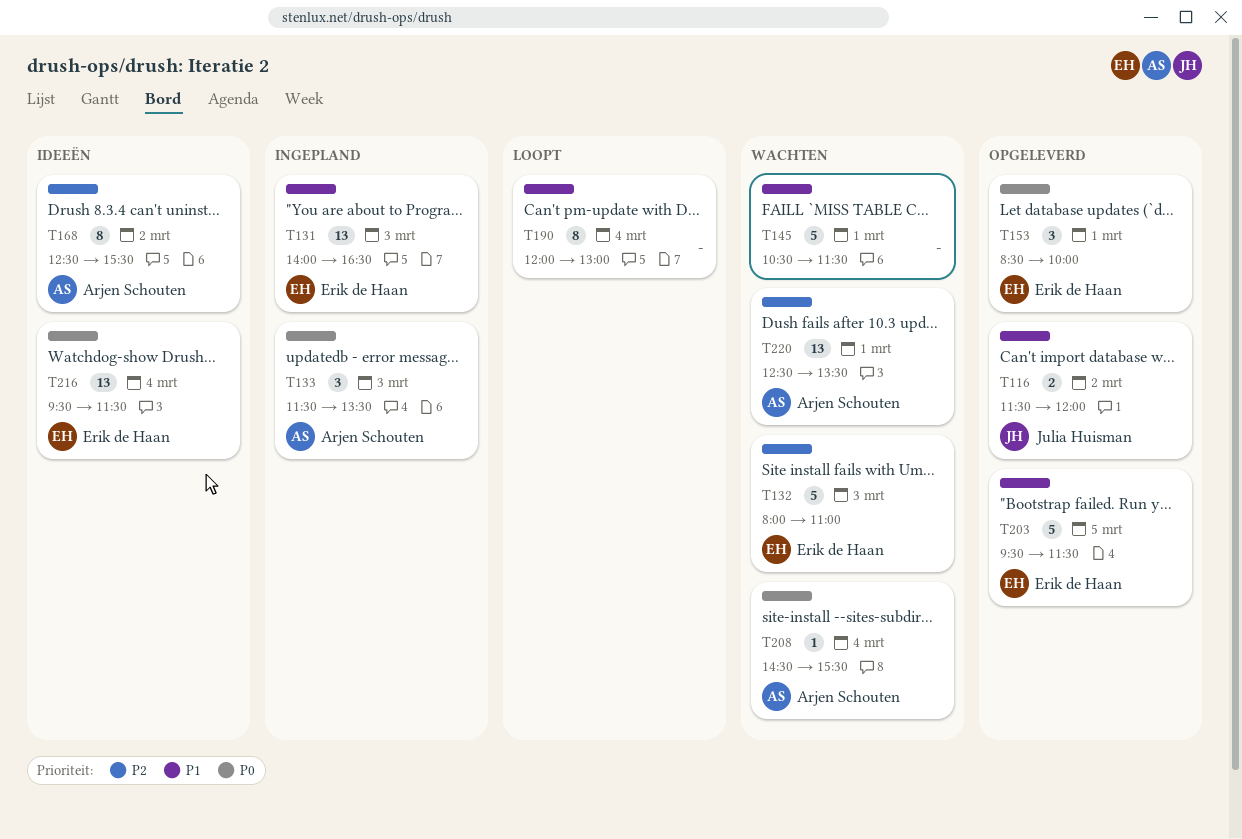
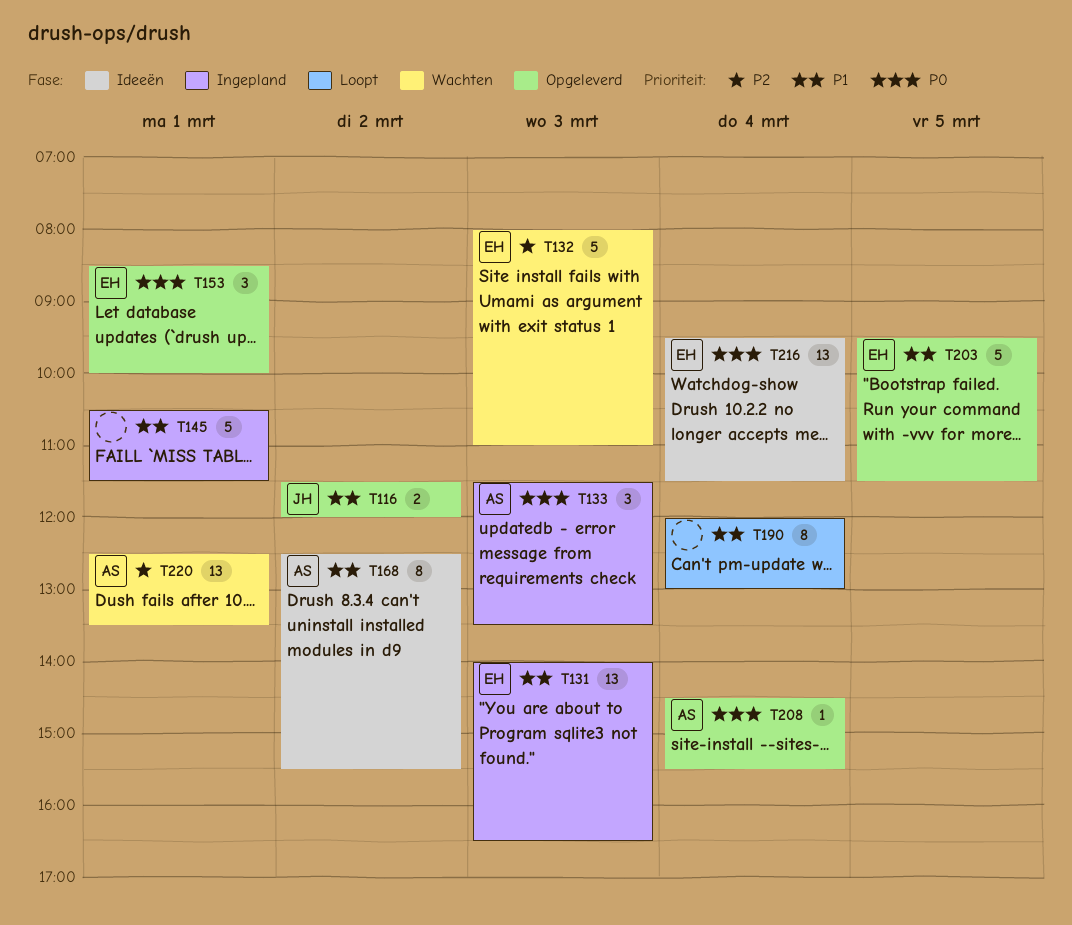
T145, status: Wachten -> Ingepland
T168, priority: P2 -> P1
T208, status: Wachten -> Opgeleverd

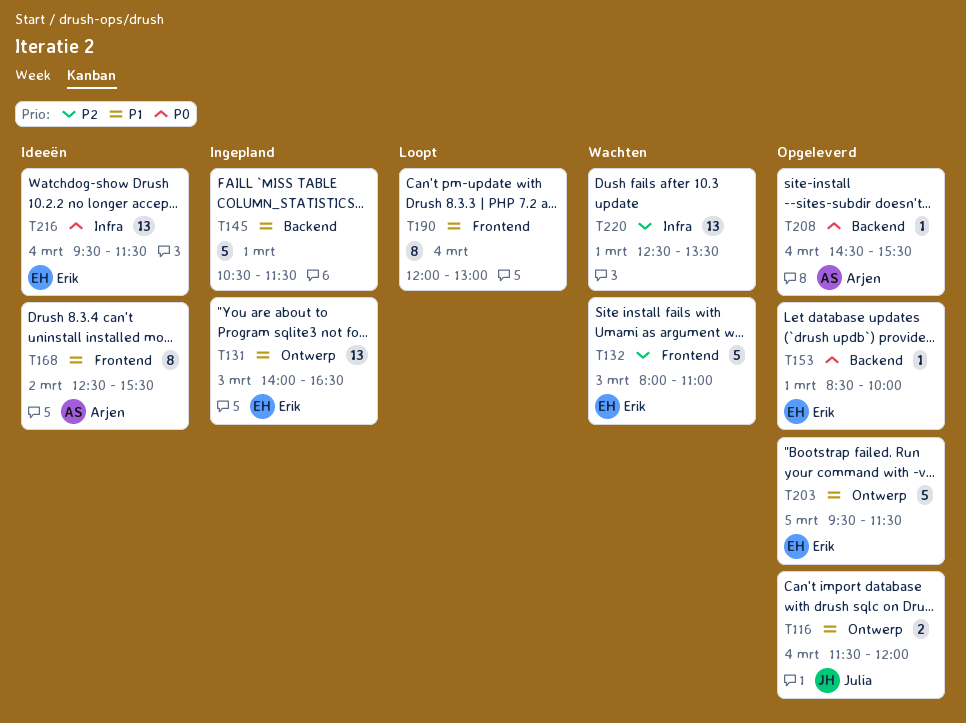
T116, day: Mar 2 -> Mar 4
T133: present -> none
T153, estimate: 3 -> 1
T220, owner: Arjen -> none

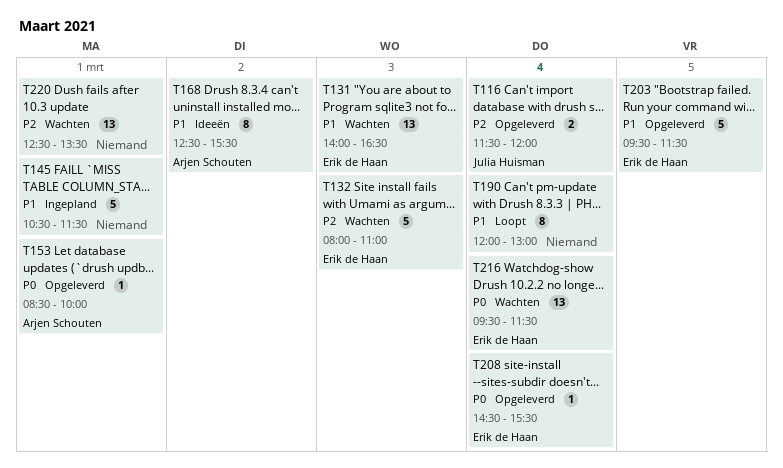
T116, priority: P1 -> P2
T131, status: Ingepland -> Wachten
T153, owner: Erik de Haan -> Arjen Schouten
T208, owner: Arjen Schouten -> Erik de Haan
T216, status: Ideeën -> Wachten

